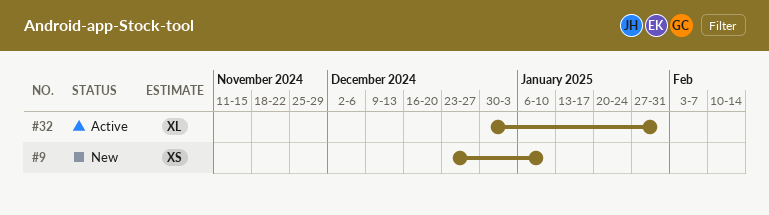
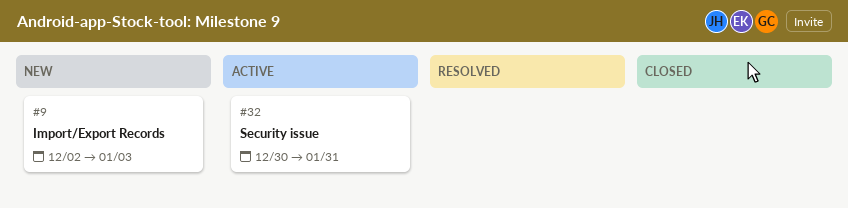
#9, start: Dec 23 -> Dec 2
#9, due: Jan 10 -> Jan 3

